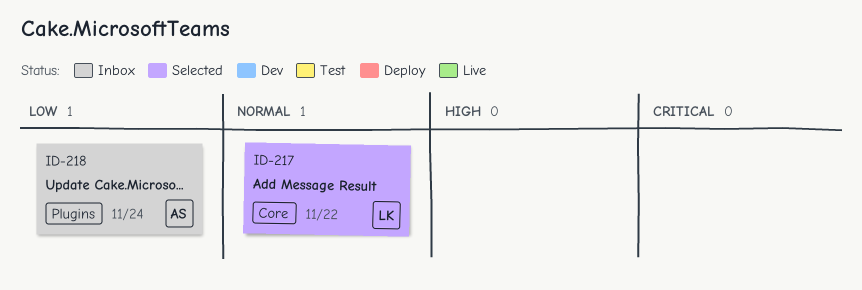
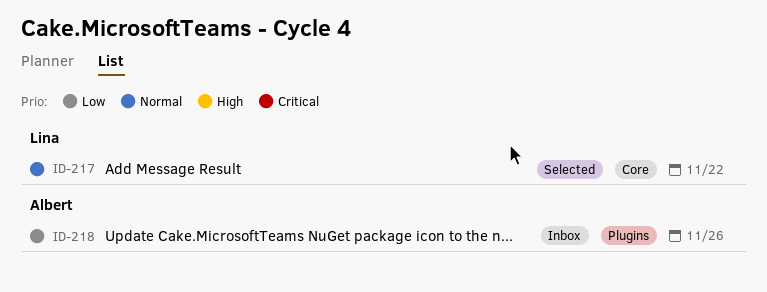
ID-218, due: Nov 24 -> Nov 26

